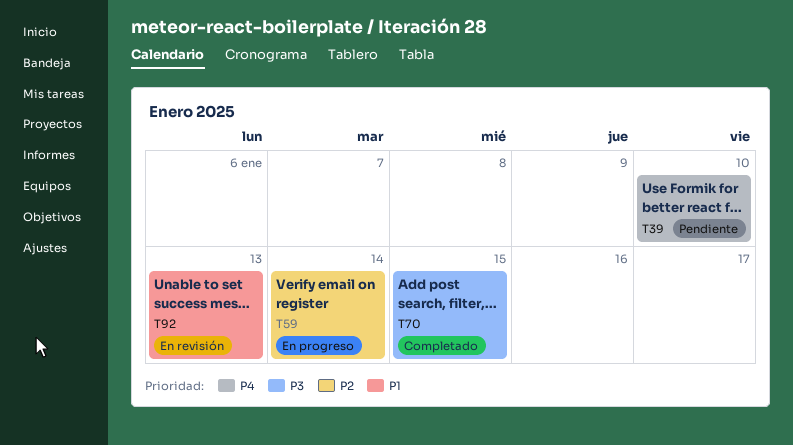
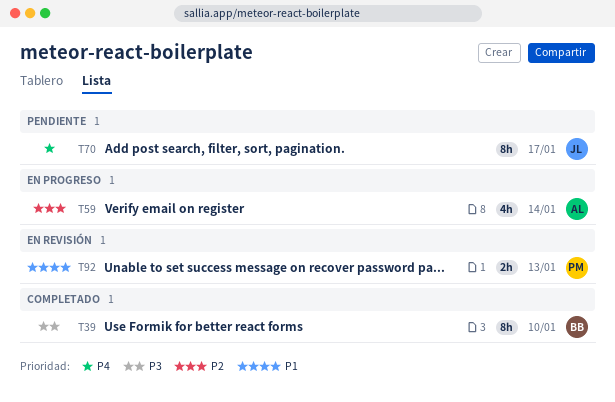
T39, status: Pendiente -> Completado
T39, priority: P4 -> P3
T70, status: Completado -> Pendiente
T70, priority: P3 -> P4
T70, due: Jan 15 -> Jan 17

